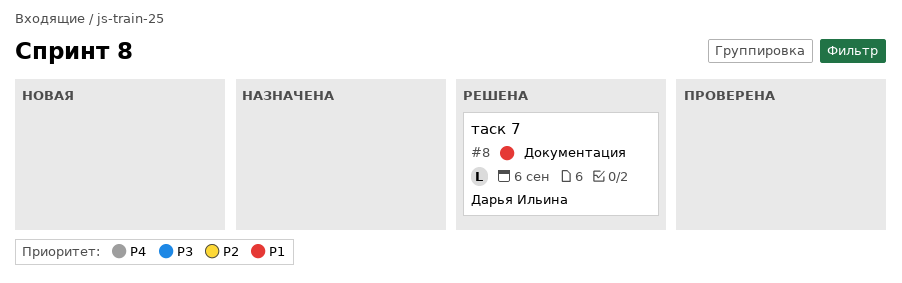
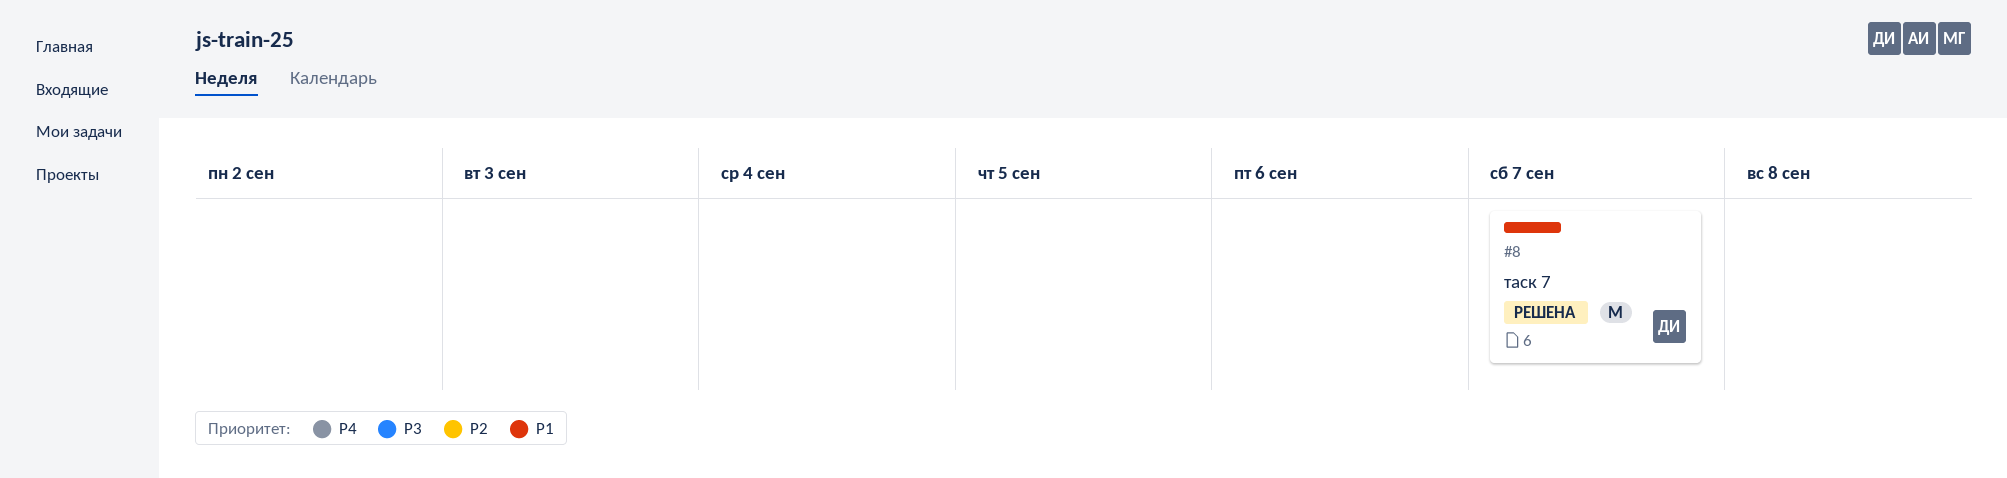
#8, estimate: L -> M
#8, due: Sep 6 -> Sep 7

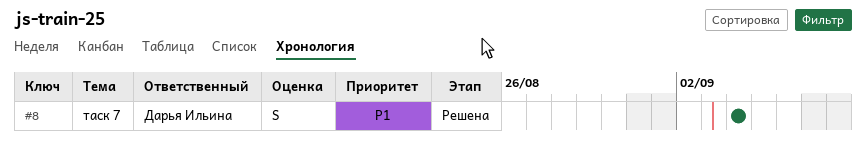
#8, estimate: M -> S
#8, due: Sep 7 -> Sep 4

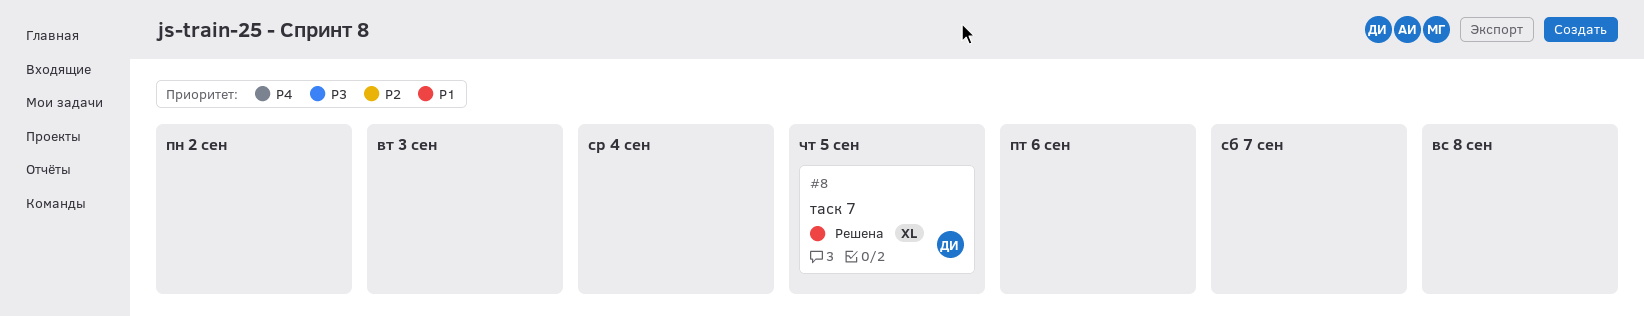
#8, estimate: S -> XL
#8, due: Sep 4 -> Sep 5

